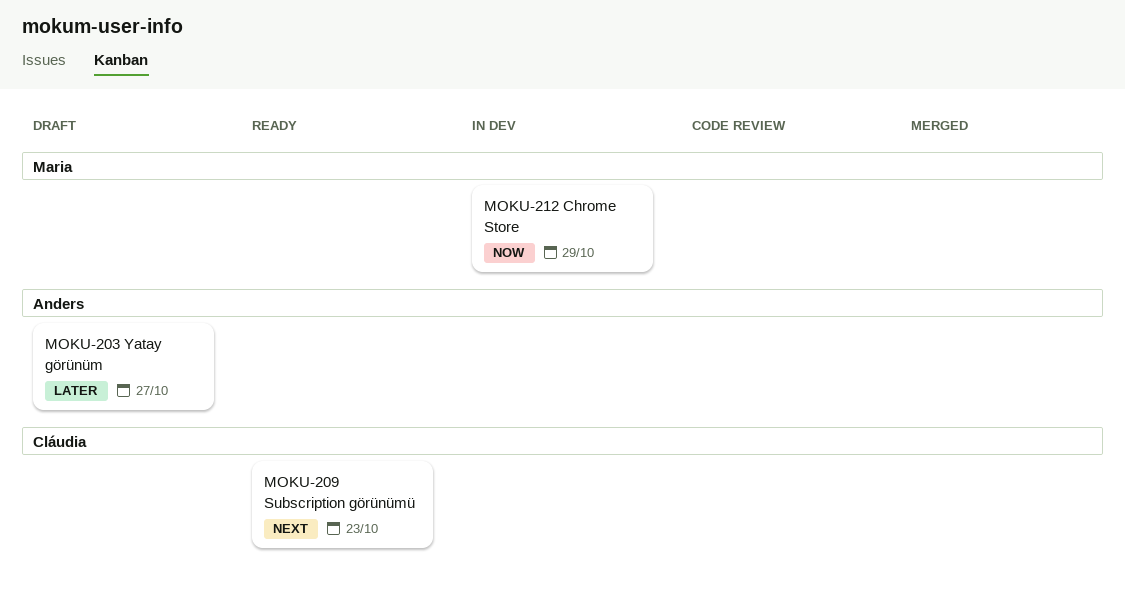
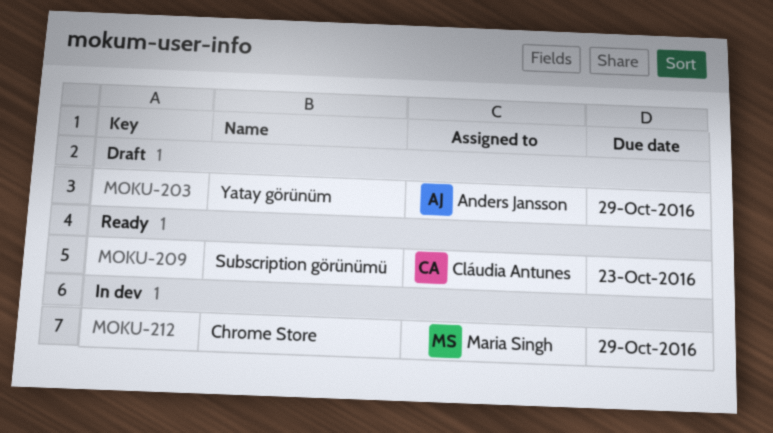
MOKU-203, due: Oct 27 -> Oct 29

